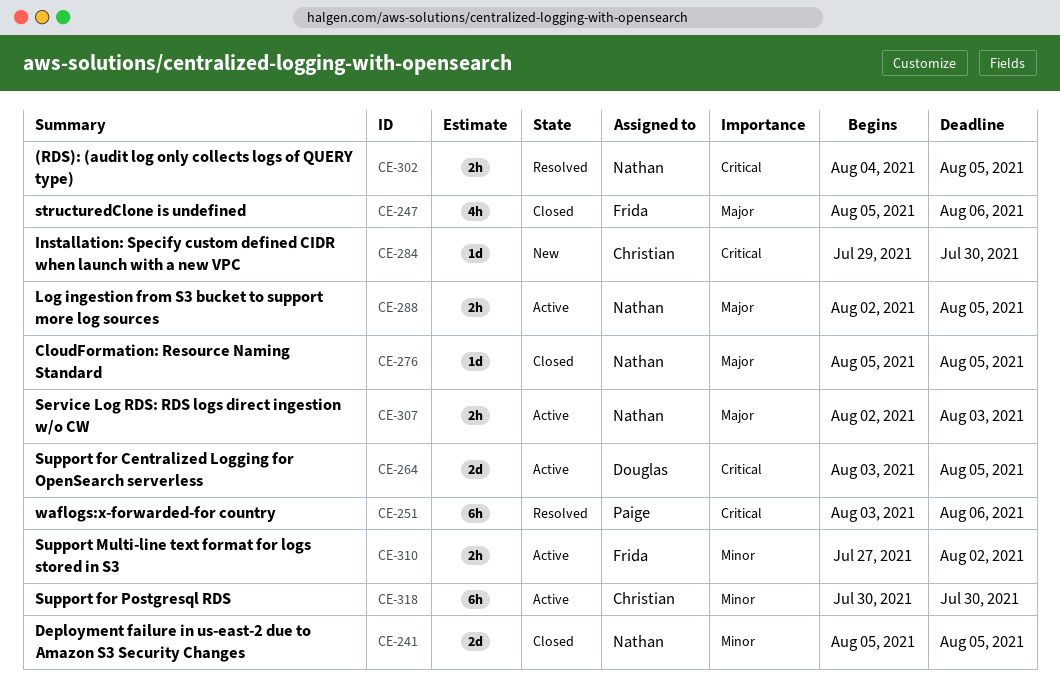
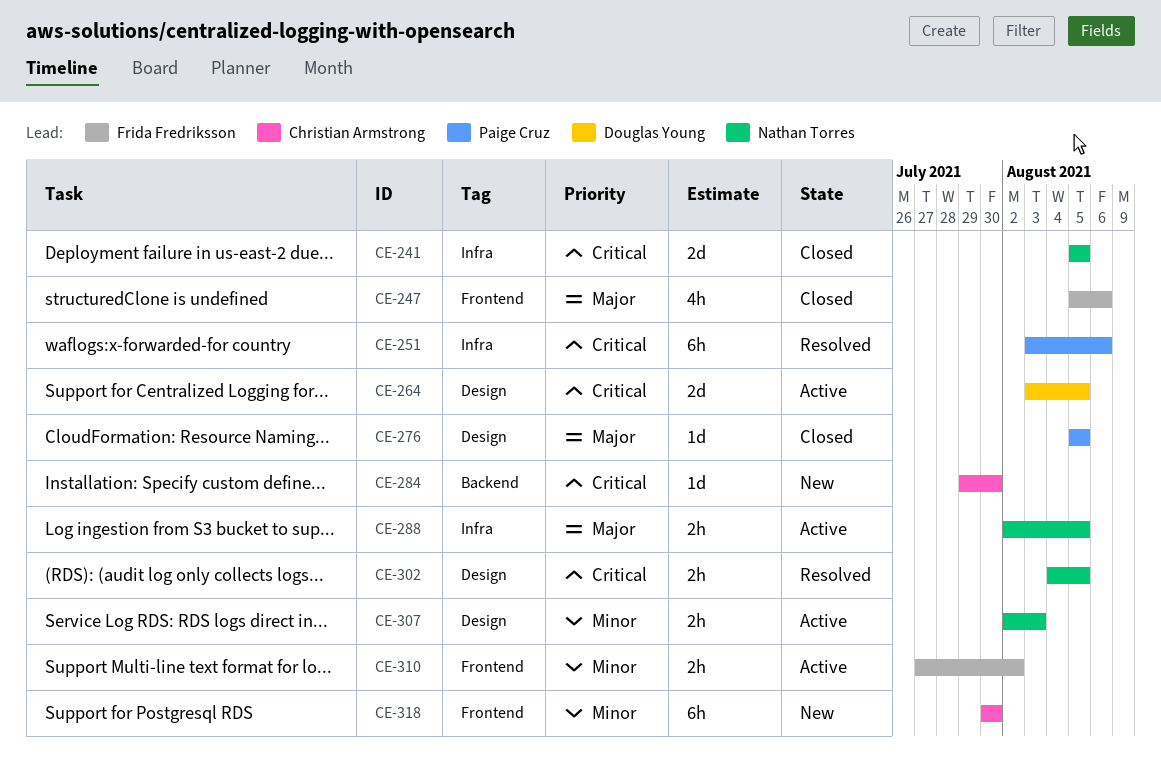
CE-241, priority: Minor -> Critical
CE-276, owner: Nathan Torres -> Paige Cruz
CE-307, priority: Major -> Minor
CE-318, status: Active -> New

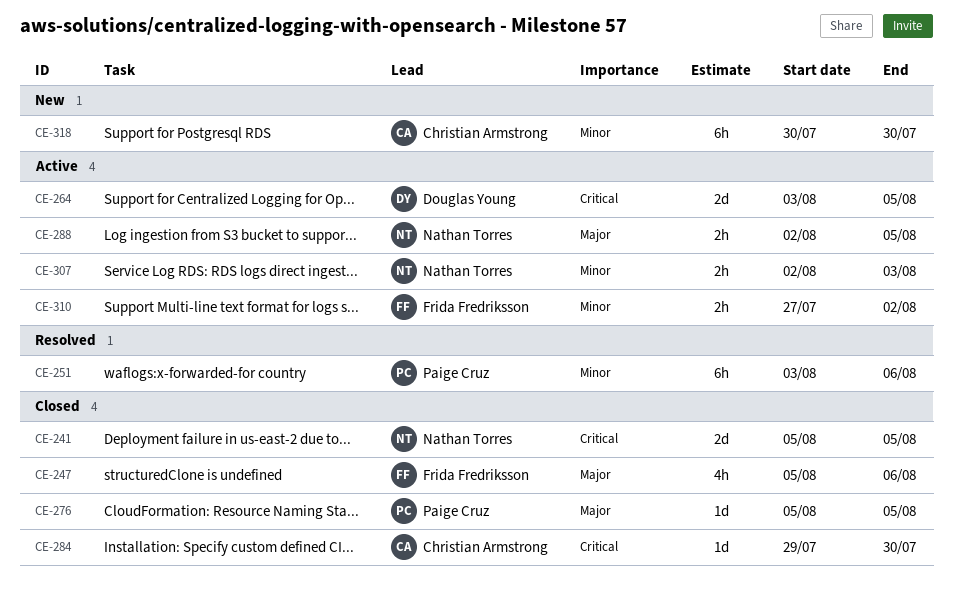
CE-251, priority: Critical -> Minor
CE-284, status: New -> Closed
CE-302: present -> none

